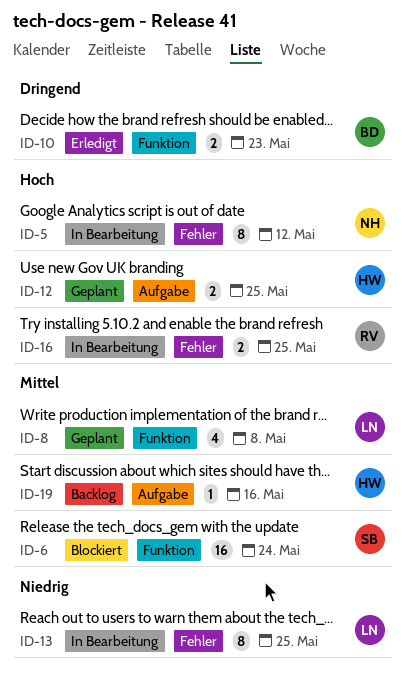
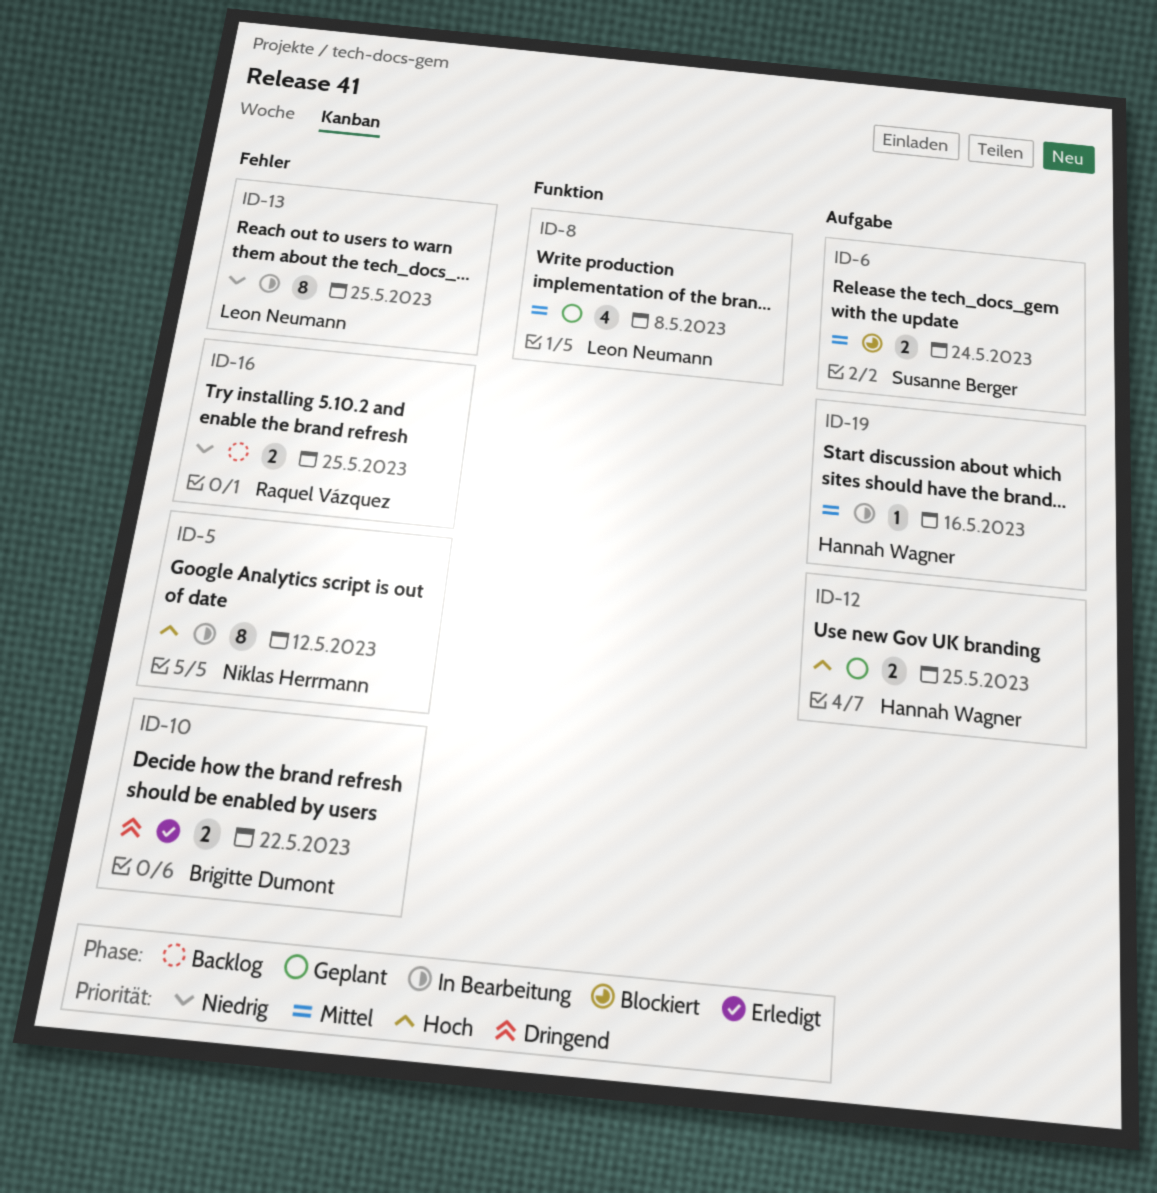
ID-6, label: Funktion -> Aufgabe
ID-6, estimate: 16 -> 2
ID-10, label: Funktion -> Fehler
ID-10, due: May 23 -> May 22
ID-16, status: In Bearbeitung -> Backlog
ID-16, priority: Hoch -> Niedrig
ID-19, status: Backlog -> In Bearbeitung

